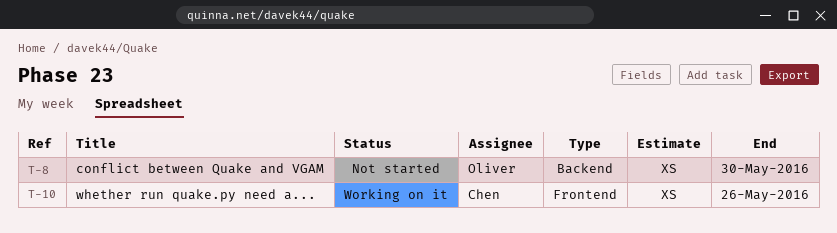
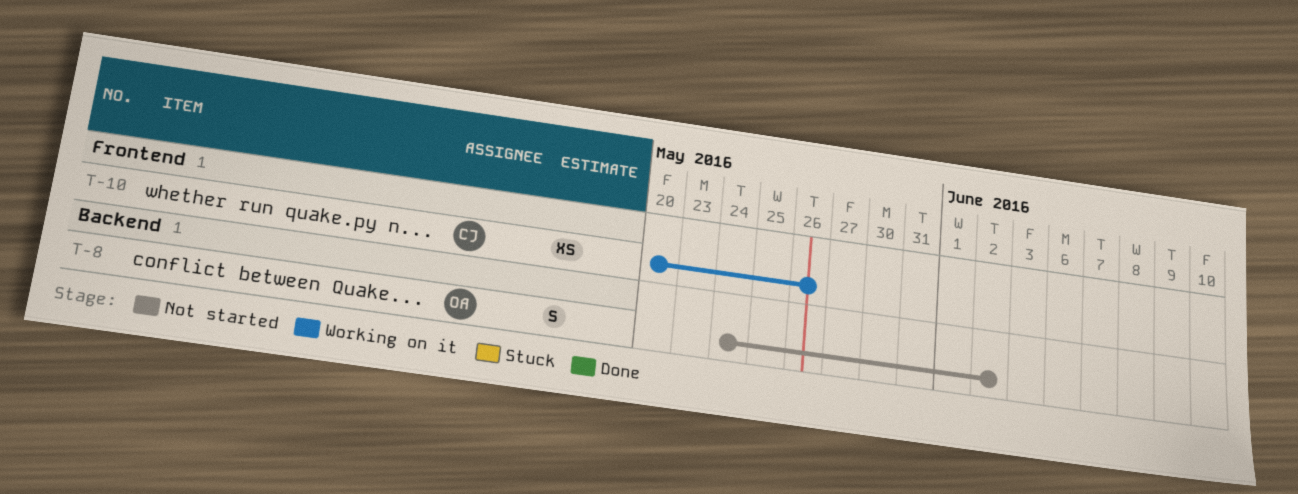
T-8, estimate: XS -> S
T-8, due: May 30 -> Jun 2

